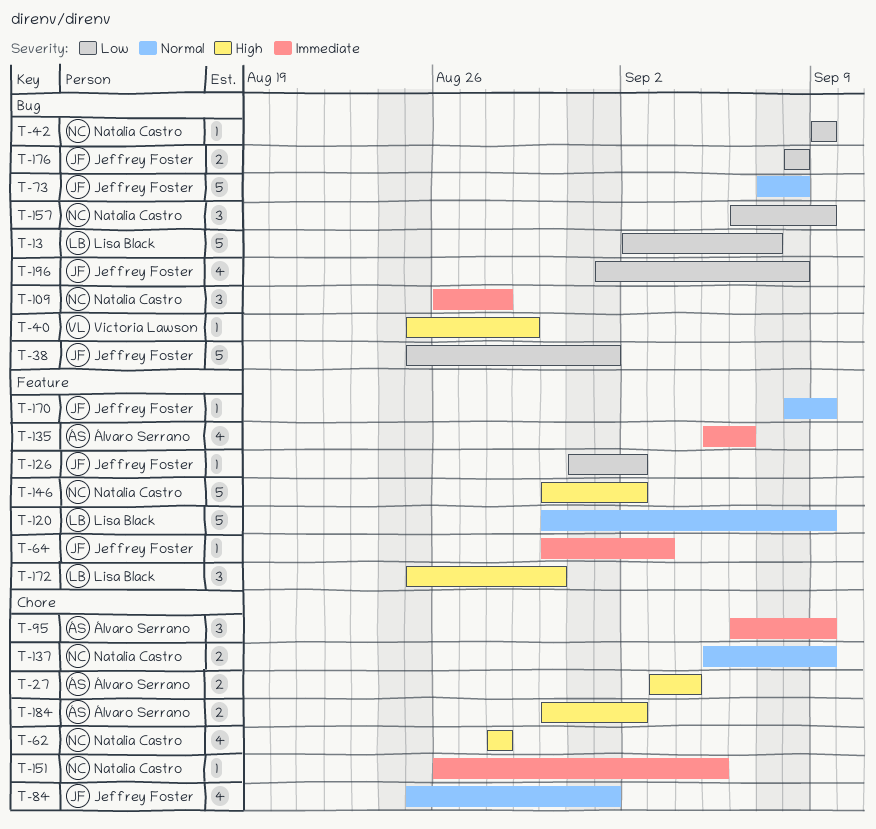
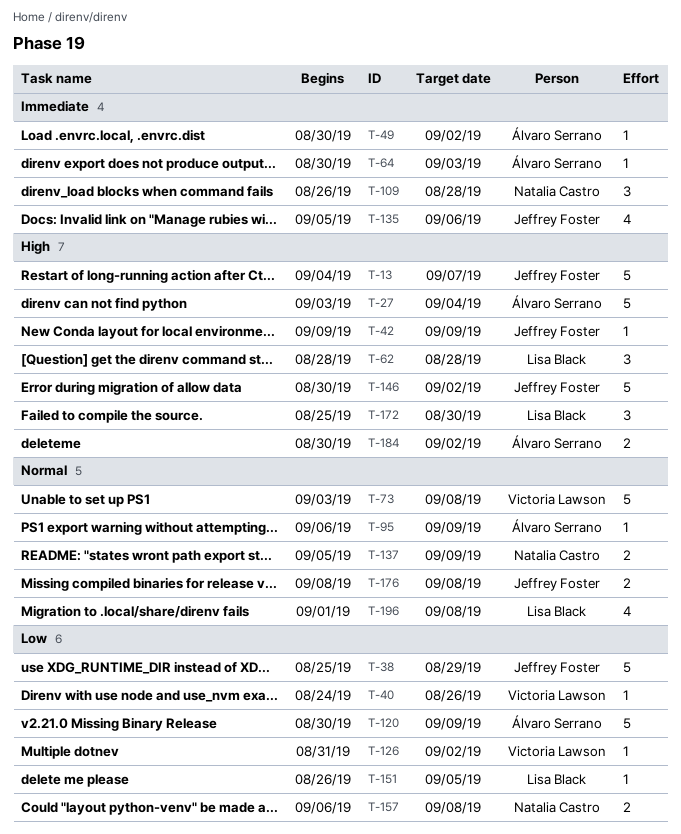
T-13, owner: Lisa Black -> Jeffrey Foster
T-13, priority: Low -> High
T-13, start: Sep 2 -> Sep 4
T-27, estimate: 2 -> 5
T-38, due: Sep 1 -> Aug 29
T-40, priority: High -> Low
T-40, start: Aug 25 -> Aug 24
T-40, due: Aug 29 -> Aug 26
T-42, owner: Natalia Castro -> Jeffrey Foster
T-42, priority: Low -> High
T-49: none -> present
T-62, owner: Natalia Castro -> Lisa Black
T-62, estimate: 4 -> 3
T-64, owner: Jeffrey Foster -> Álvaro Serrano
T-73, owner: Jeffrey Foster -> Victoria Lawson
T-73, start: Sep 7 -> Sep 3
T-84: present -> none
T-95, priority: Immediate -> Normal
T-95, estimate: 3 -> 1
T-120, owner: Lisa Black -> Álvaro Serrano
T-120, priority: Normal -> Low
T-126, owner: Jeffrey Foster -> Victoria Lawson
T-135, owner: Álvaro Serrano -> Jeffrey Foster
T-146, owner: Natalia Castro -> Jeffrey Foster
T-151, owner: Natalia Castro -> Lisa Black
T-151, priority: Immediate -> Low
T-157, estimate: 3 -> 2
T-157, due: Sep 9 -> Sep 8
T-170: present -> none
T-176, priority: Low -> Normal
T-196, owner: Jeffrey Foster -> Lisa Black
T-196, priority: Low -> Normal

